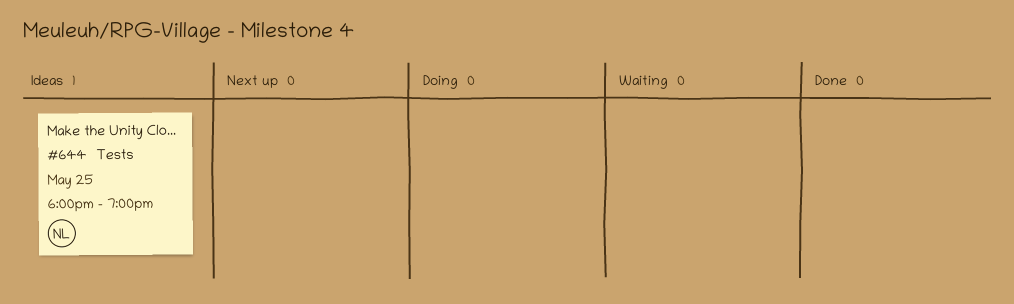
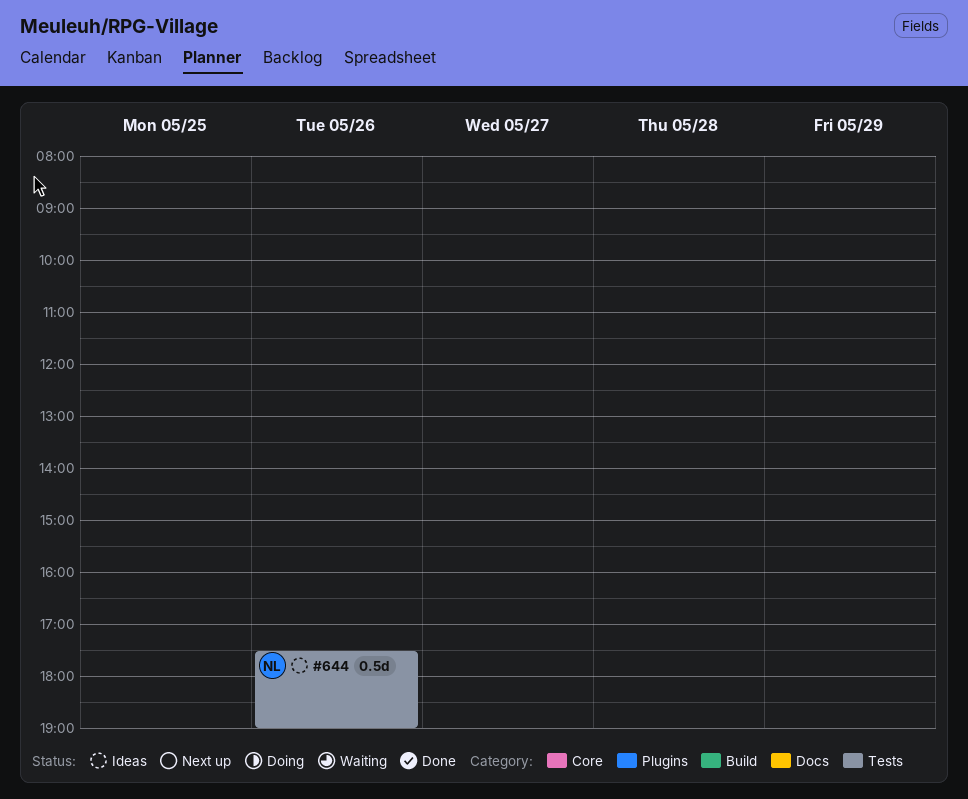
#644, day: May 25 -> May 26
#644, begins: 18:00 -> 17:30

